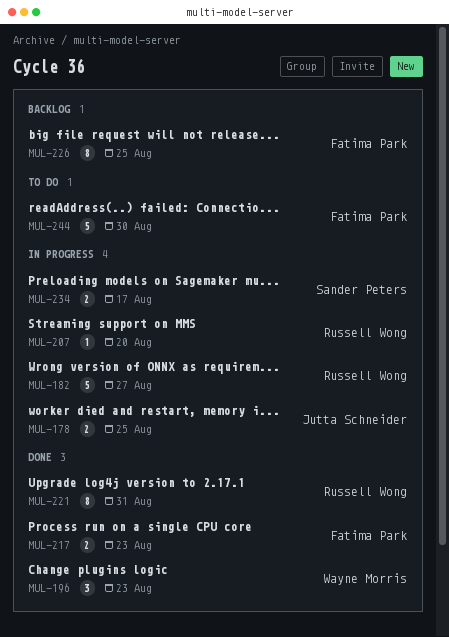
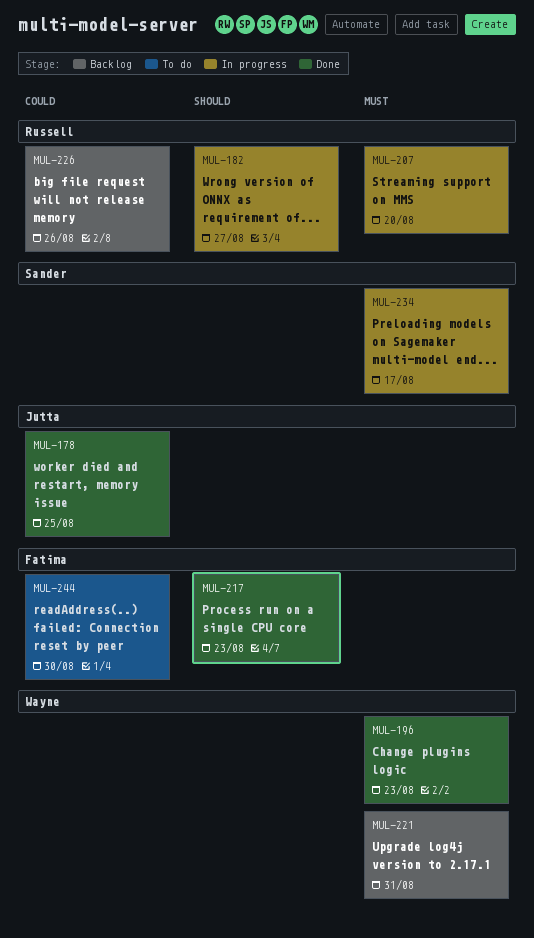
MUL-178, status: In progress -> Done
MUL-221, status: Done -> Backlog
MUL-221, owner: Russell Wong -> Wayne Morris
MUL-226, owner: Fatima Park -> Russell Wong
MUL-226, due: Aug 25 -> Aug 26

